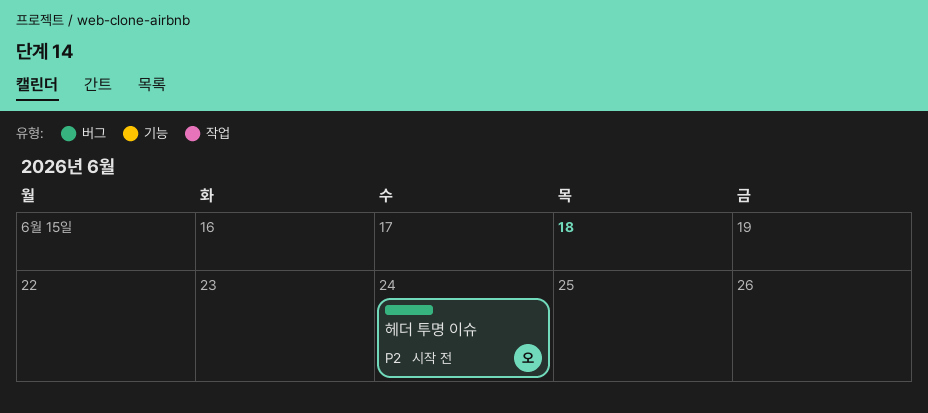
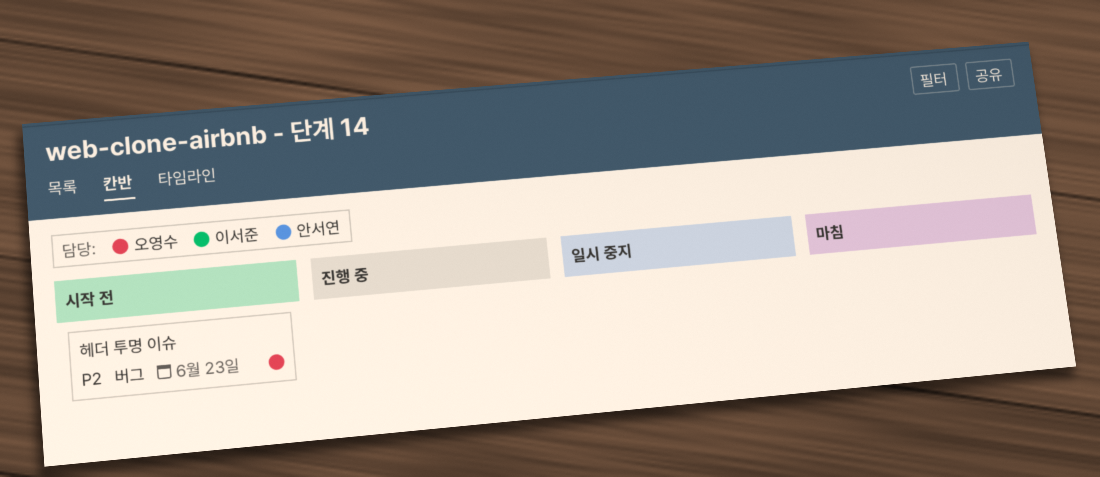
헤더 투명 이슈, due: Jun 24 -> Jun 23

